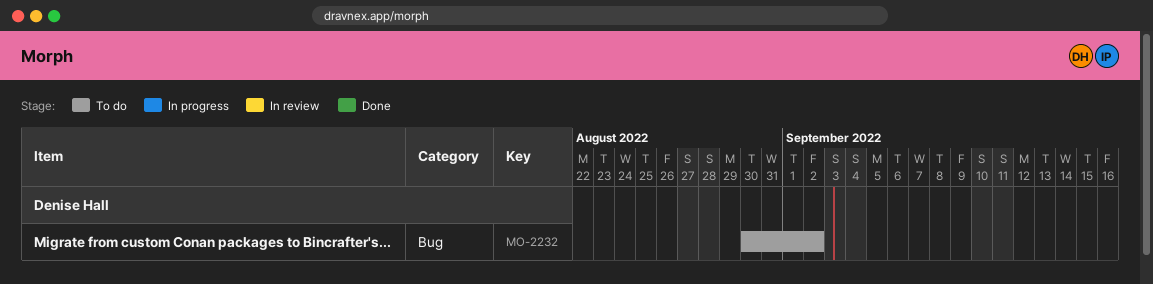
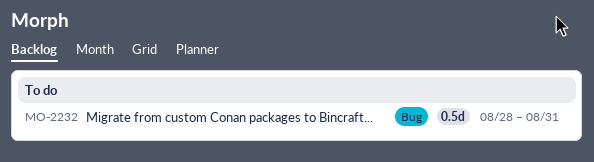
MO-2232, start: Aug 30 -> Aug 28
MO-2232, due: Sep 2 -> Aug 31

